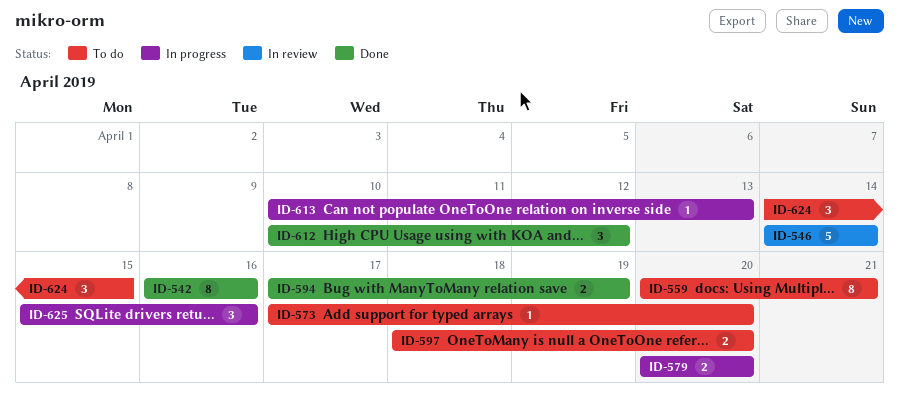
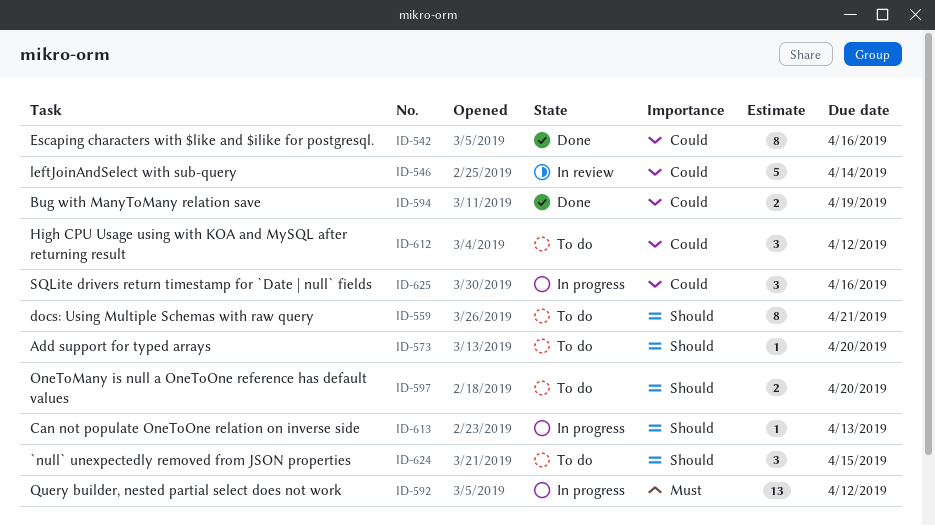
ID-579: present -> none
ID-592: none -> present
ID-612, status: Done -> To do

